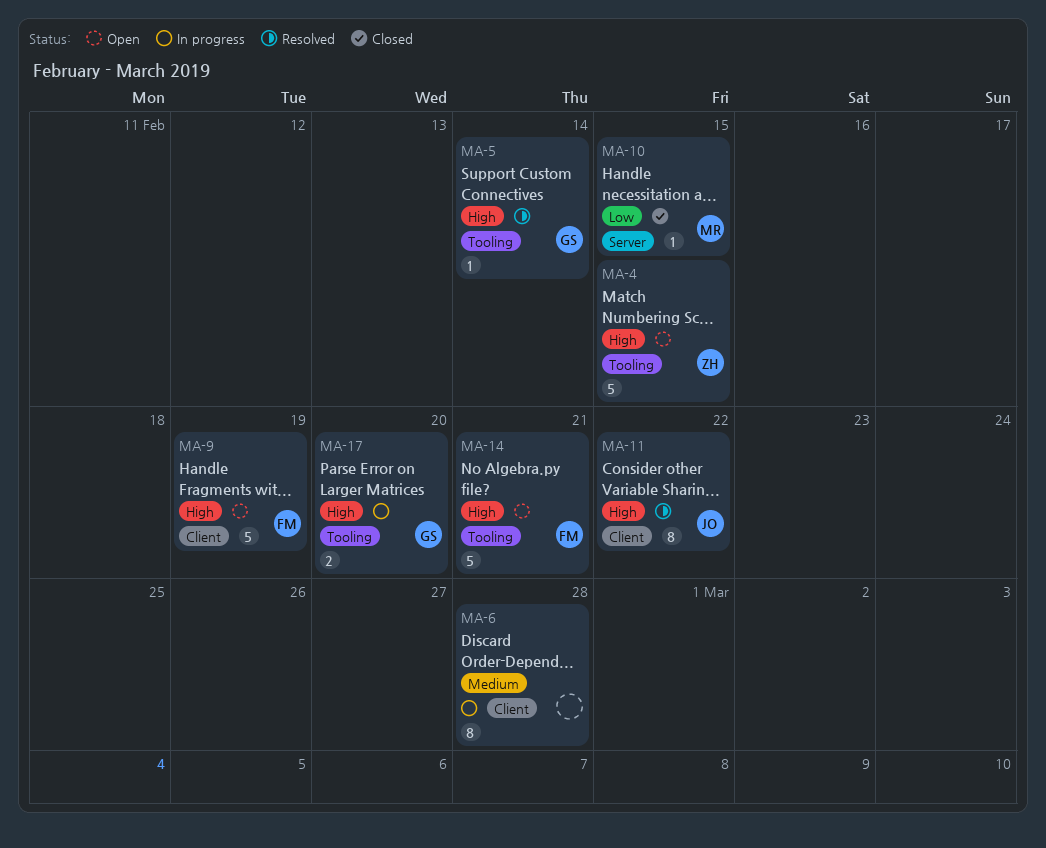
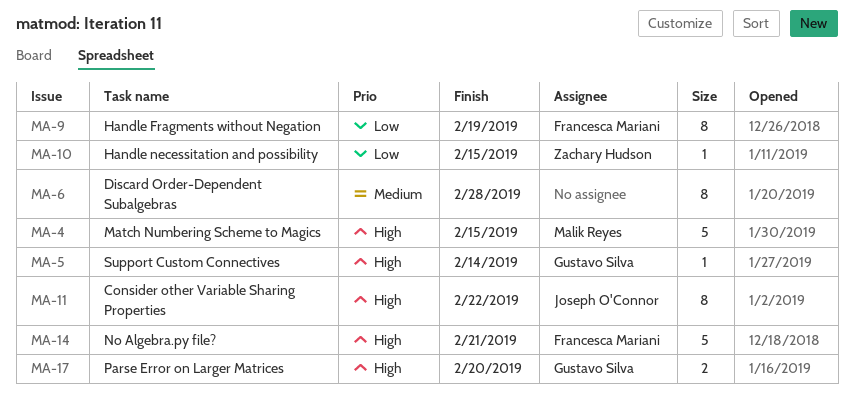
MA-4, owner: Zachary Hudson -> Malik Reyes
MA-9, priority: High -> Low
MA-9, estimate: 5 -> 8
MA-10, owner: Malik Reyes -> Zachary Hudson

